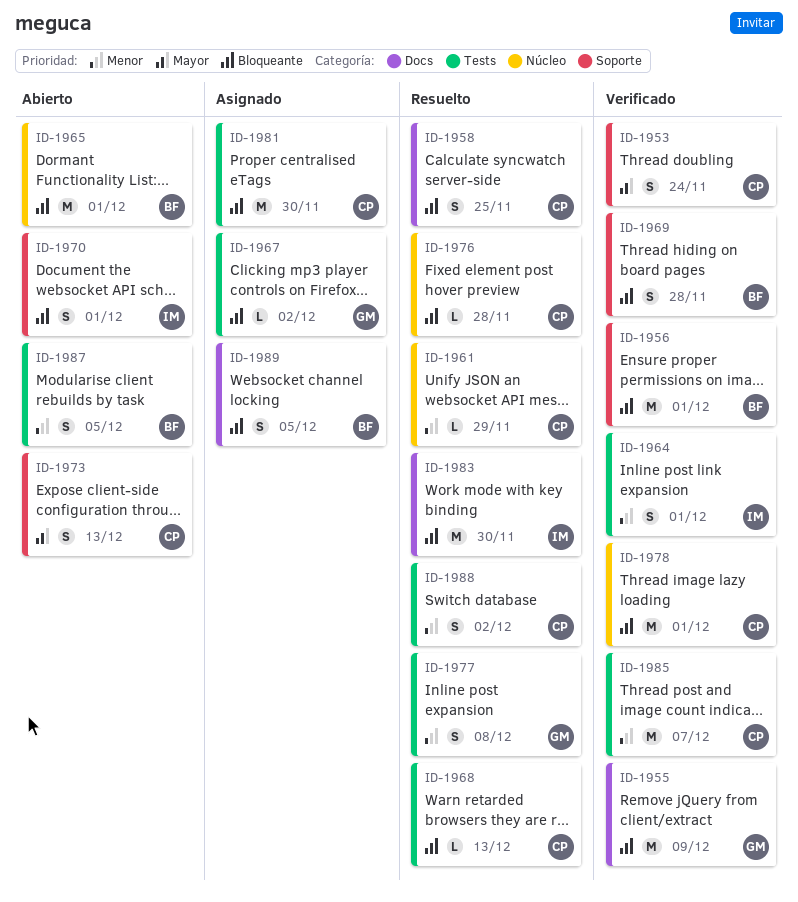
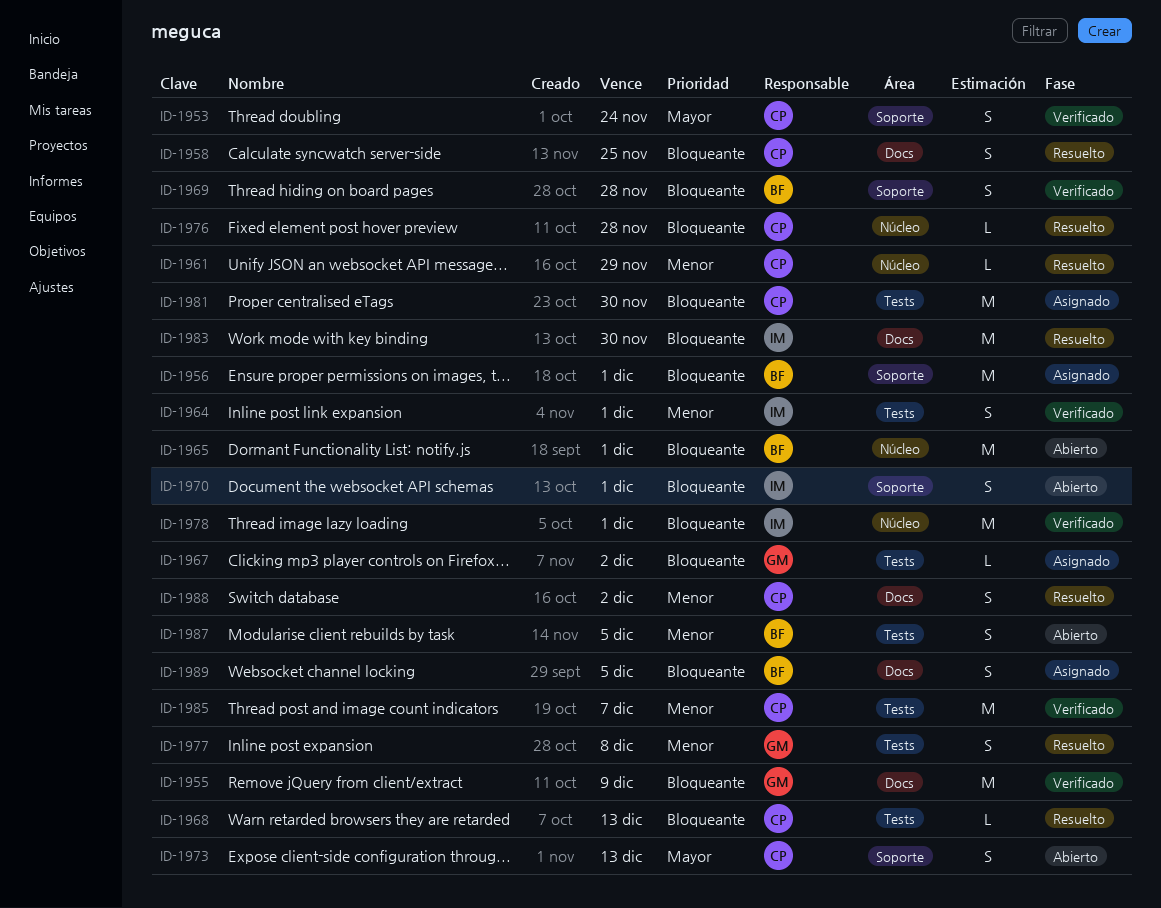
ID-1956, status: Verificado -> Asignado
ID-1978, owner: CP -> IM
ID-1988, label: Tests -> Docs

